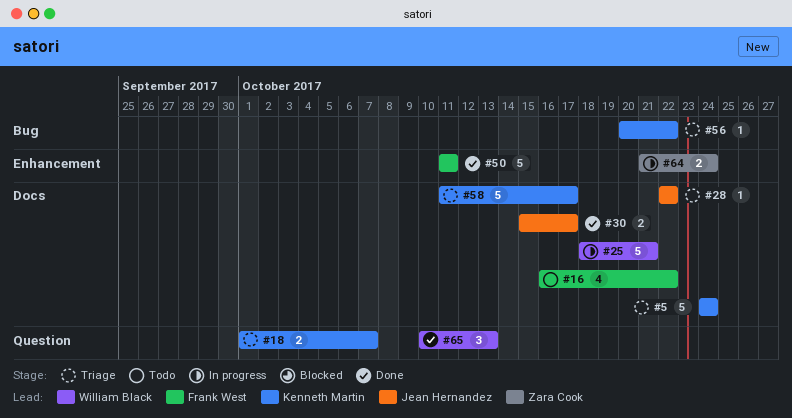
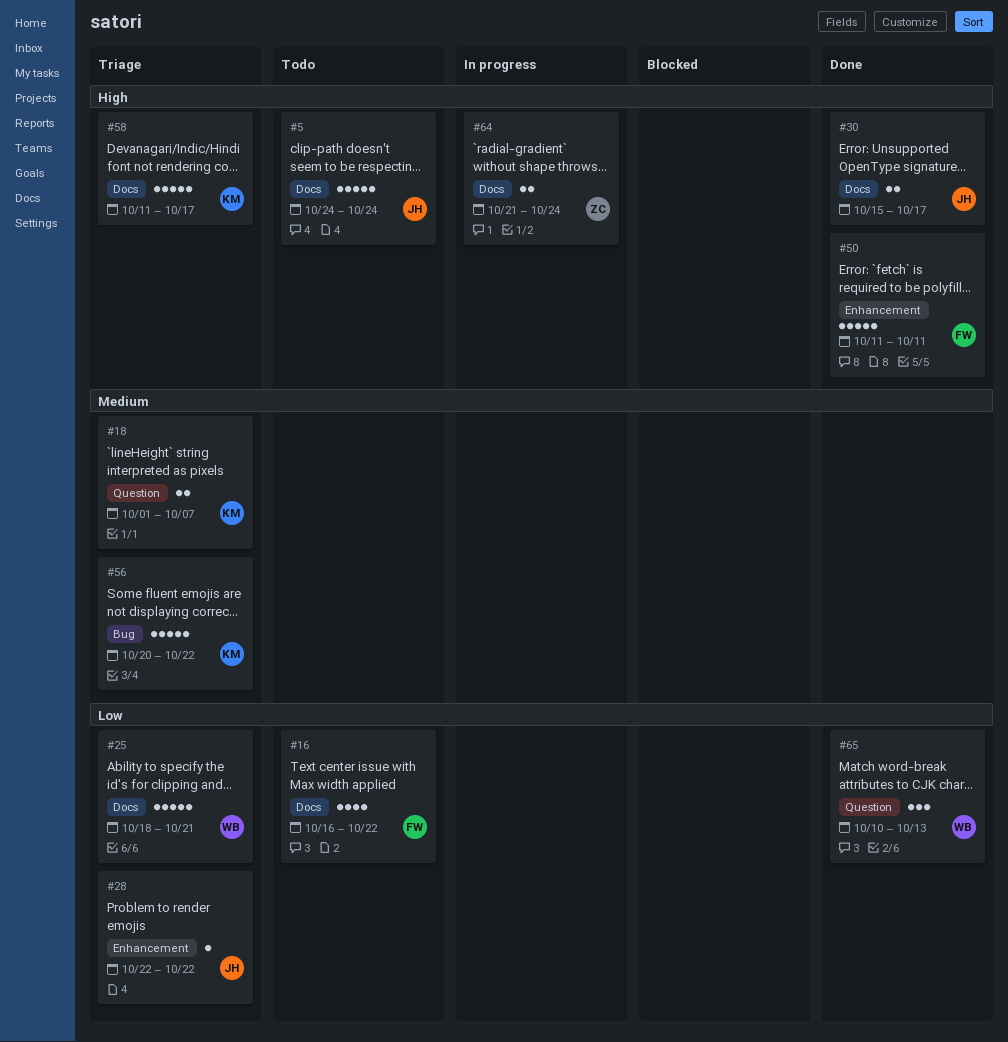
#5, status: Triage -> Todo
#5, owner: Kenneth Martin -> Jean Hernandez
#25, status: In progress -> Triage
#28, label: Docs -> Enhancement
#56, estimate: 1 -> 5
#64, label: Enhancement -> Docs

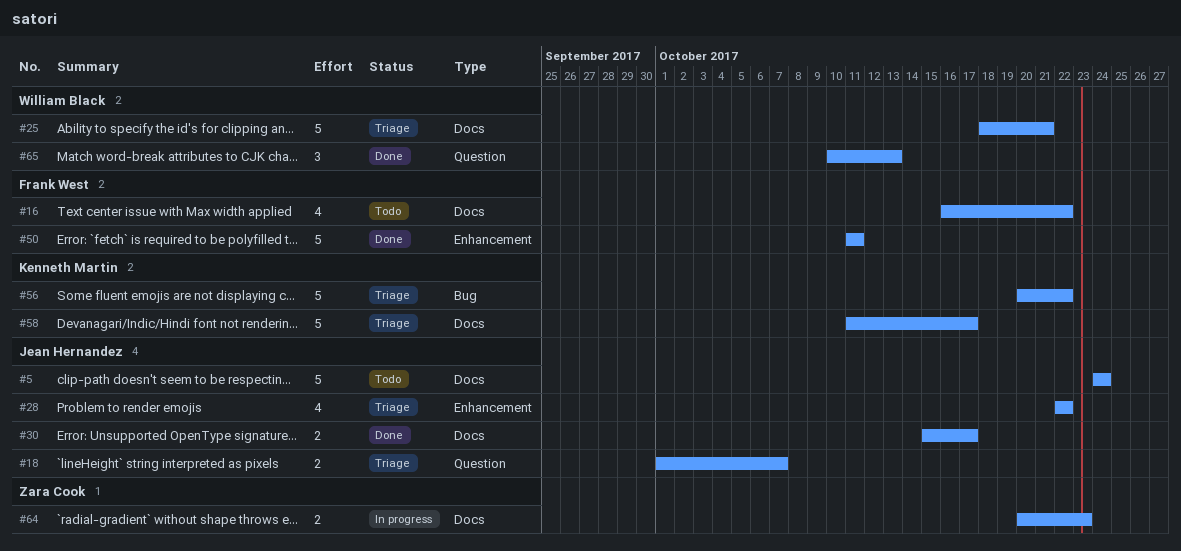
#18, owner: Kenneth Martin -> Jean Hernandez
#28, estimate: 1 -> 4
#64, start: Oct 21 -> Oct 20
#64, due: Oct 24 -> Oct 23

